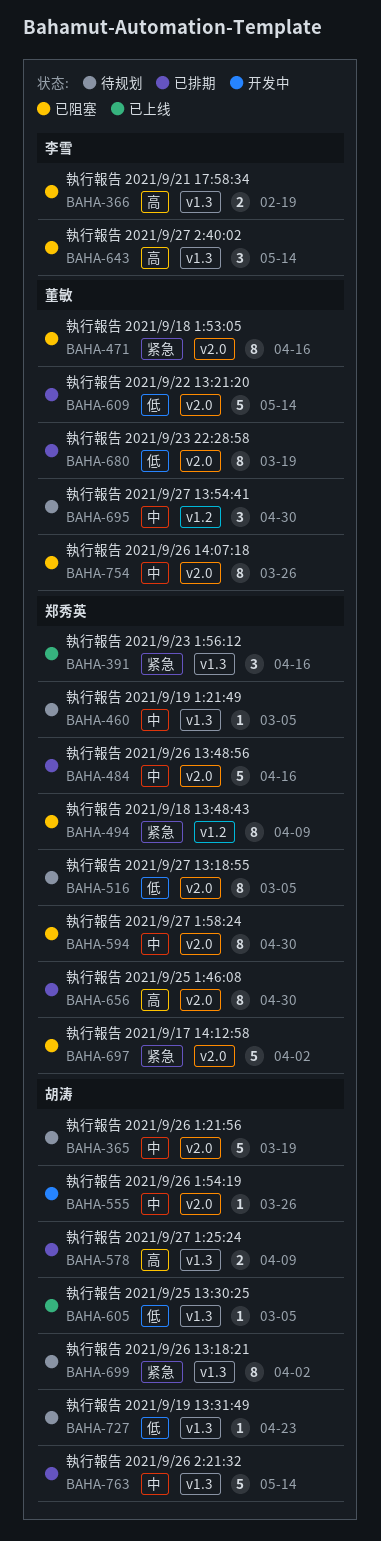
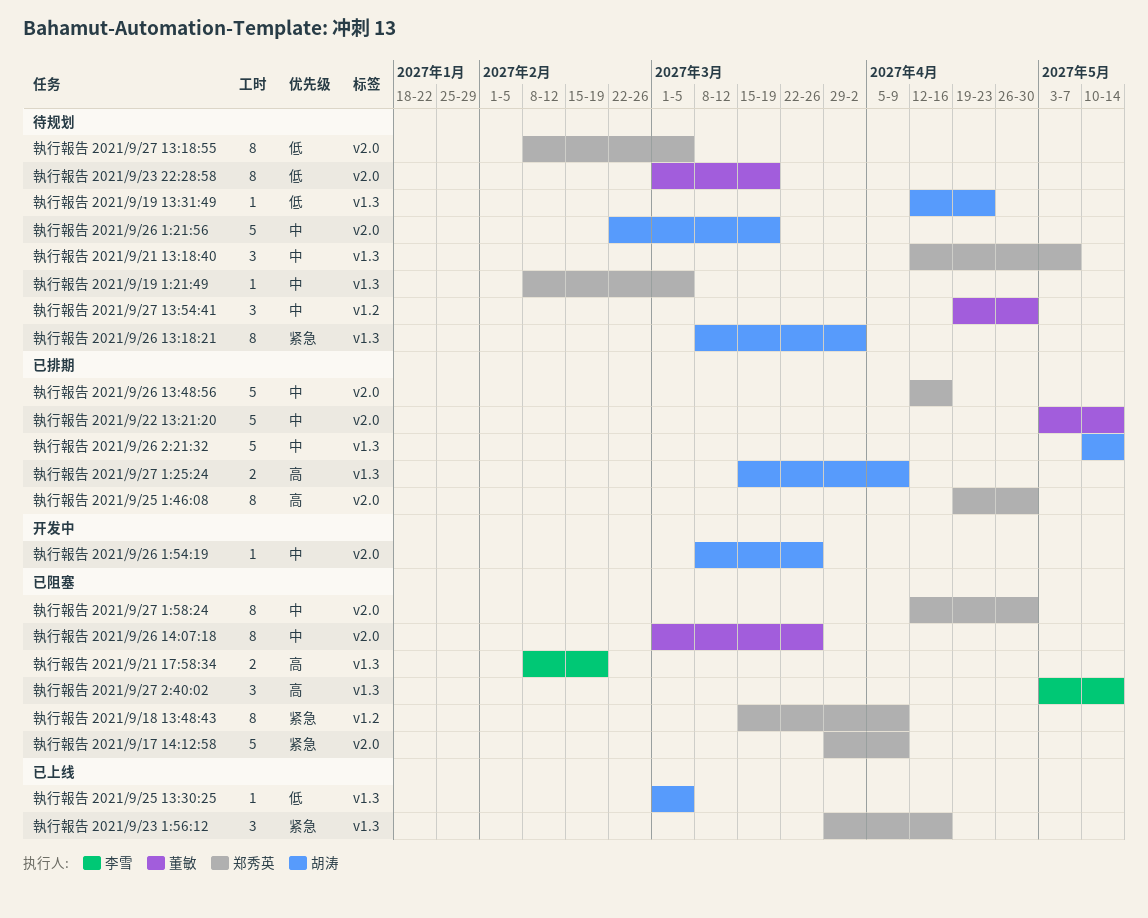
執行報告 2021/9/17 14:12:58, due: Apr 2 -> Apr 9
執行報告 2021/9/18 1:53:05: present -> none
執行報告 2021/9/21 13:18:40: none -> present
執行報告 2021/9/22 13:21:20, priority: 低 -> 中
執行報告 2021/9/23 22:28:58, status: 已排期 -> 待规划

